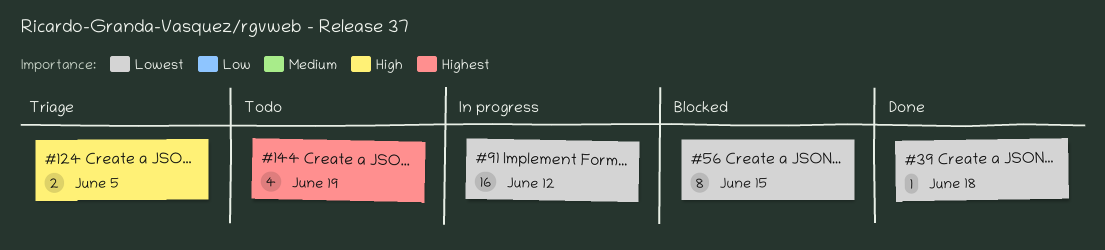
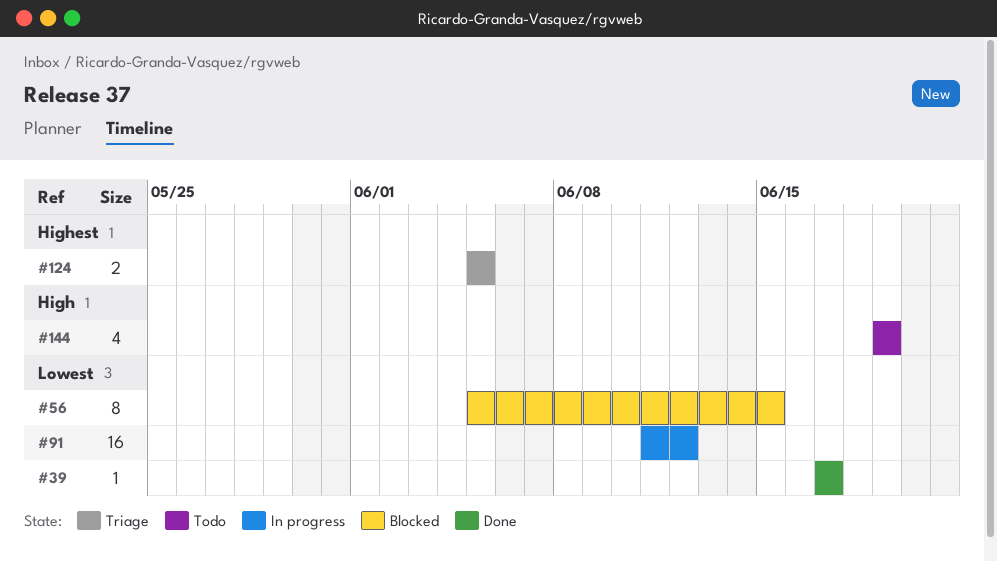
#39, due: Jun 18 -> Jun 17
#124, priority: High -> Highest
#144, priority: Highest -> High

